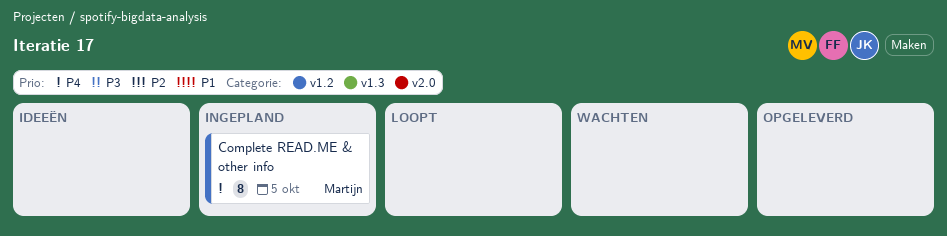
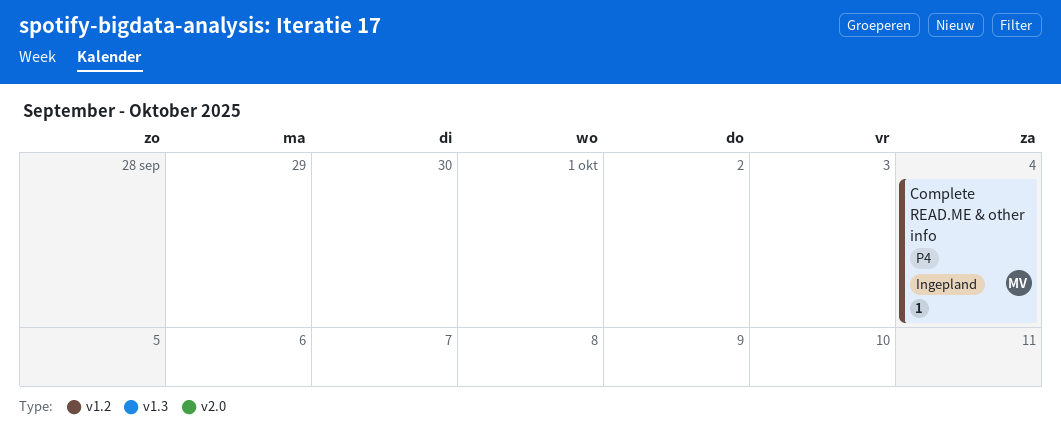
Complete READ.ME & other info, estimate: 8 -> 1
Complete READ.ME & other info, due: Oct 5 -> Oct 4

